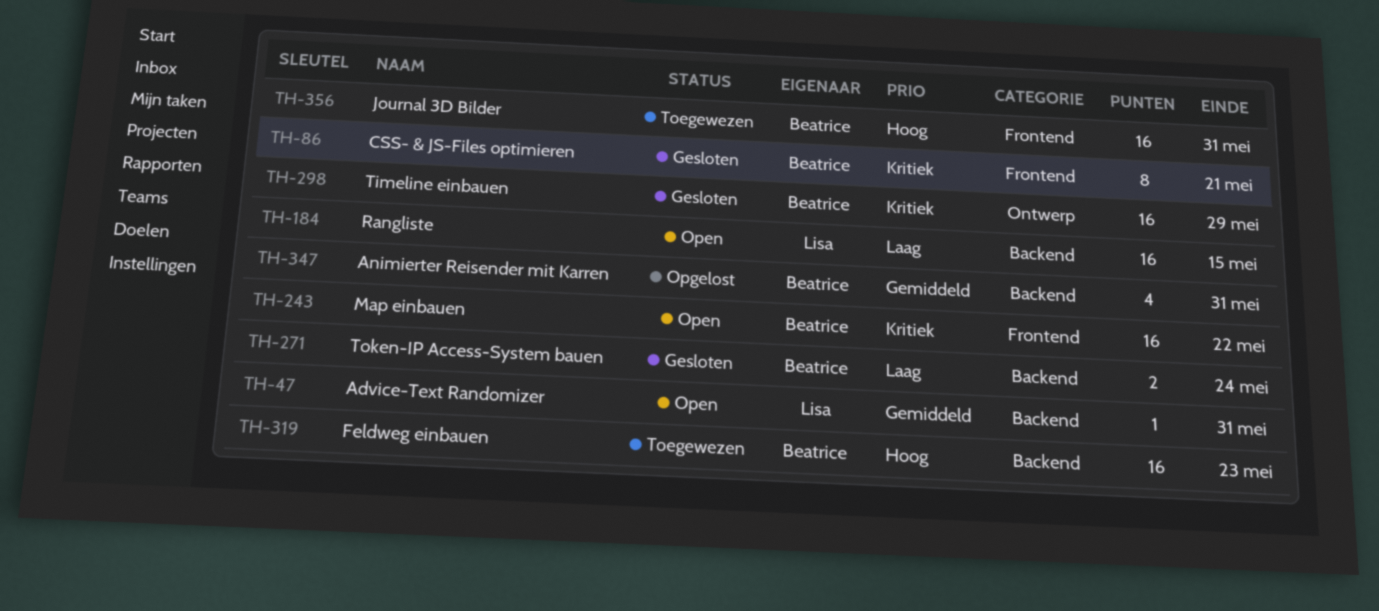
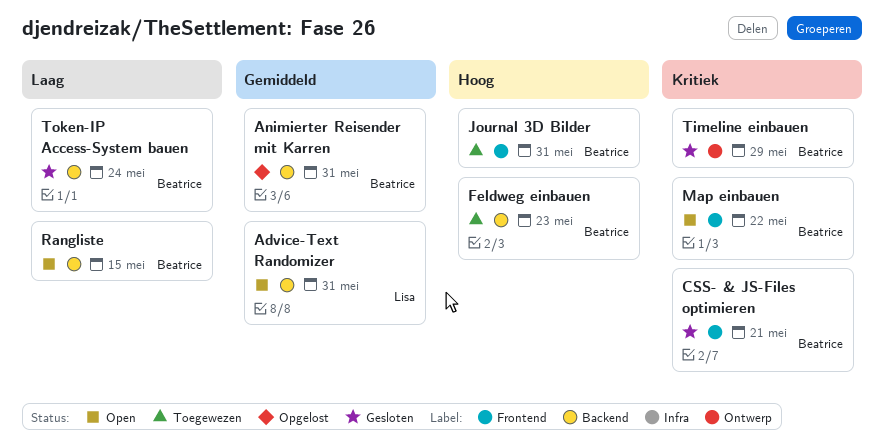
Rangliste, owner: Lisa -> Beatrice

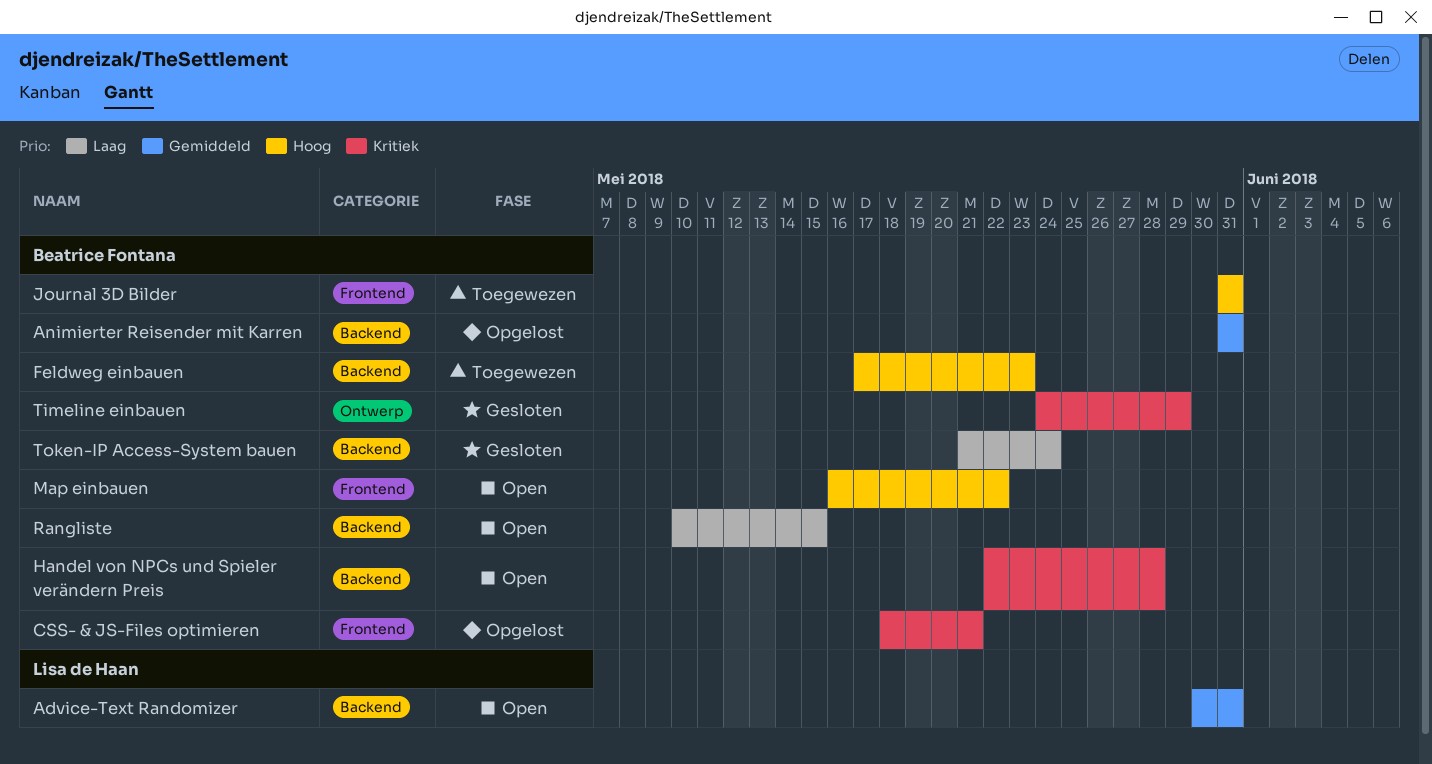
CSS- & JS-Files optimieren, status: Gesloten -> Opgelost
Handel von NPCs und Spieler verändern Preis: none -> present
Map einbauen, priority: Kritiek -> Hoog

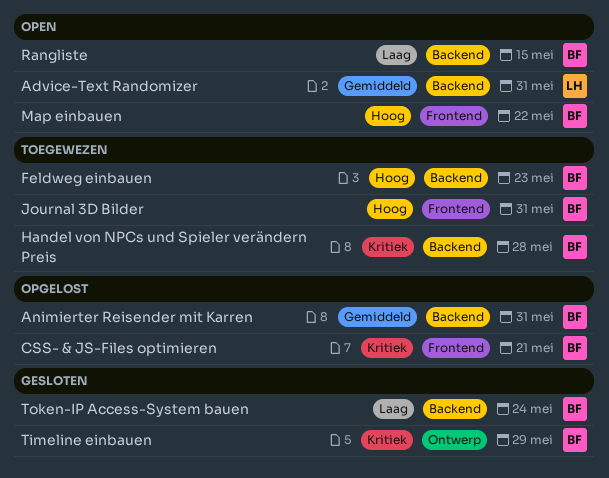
Handel von NPCs und Spieler verändern Preis, status: Open -> Toegewezen

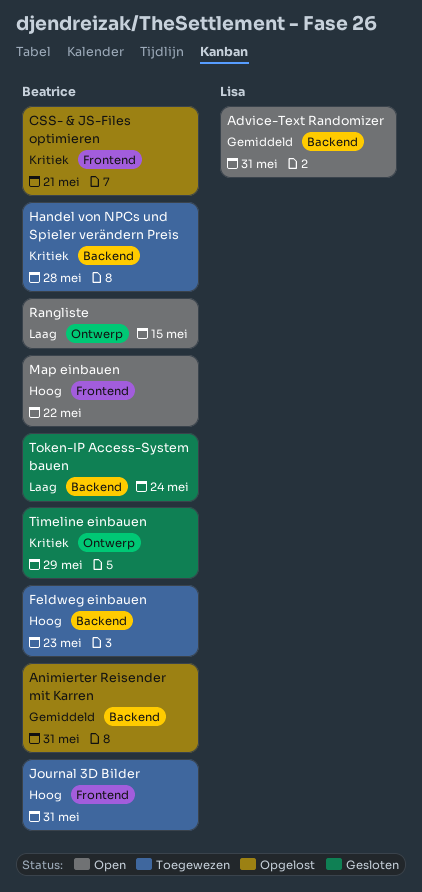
Rangliste, label: Backend -> Ontwerp

